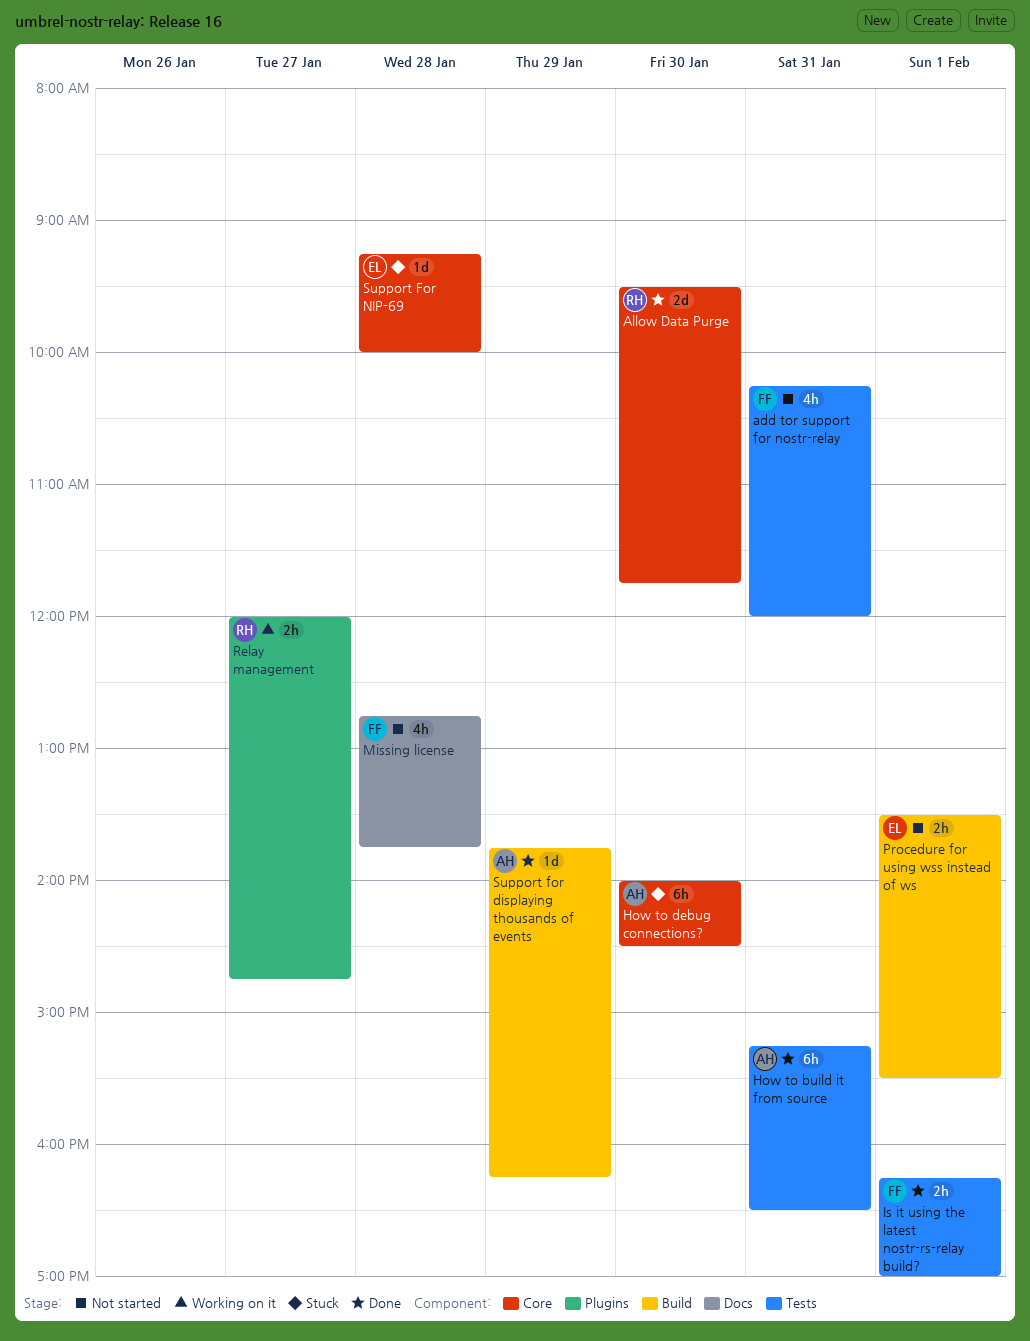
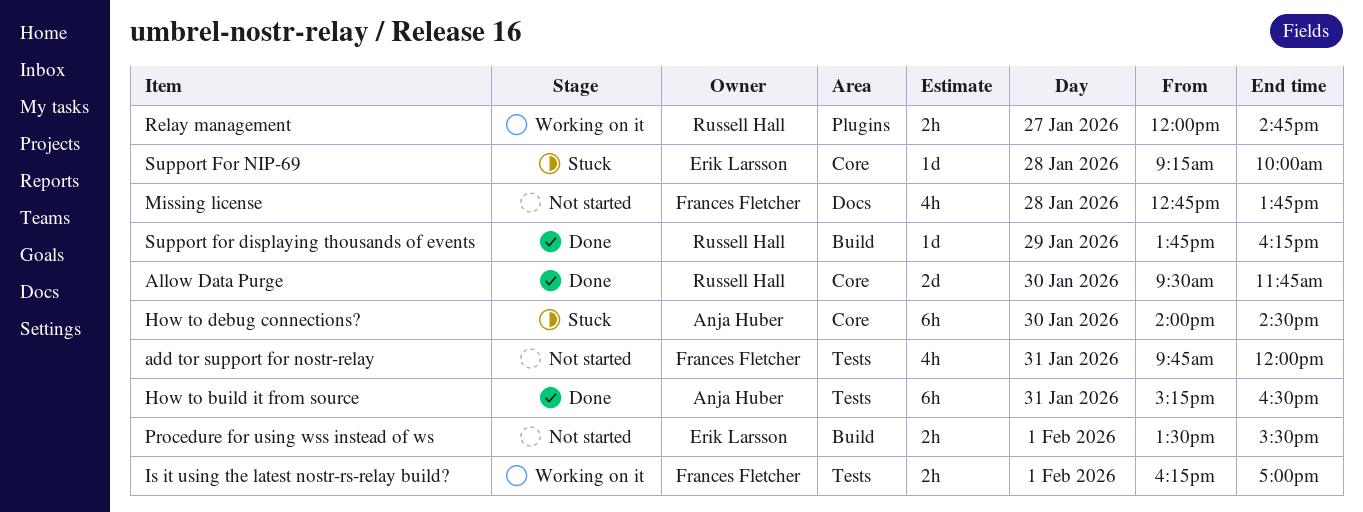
add tor support for nostr-relay, begins: 10:15 -> 09:45
Is it using the latest nostr-rs-relay build?, status: Done -> Working on it
Support for displaying thousands of events, owner: Anja Huber -> Russell Hall

